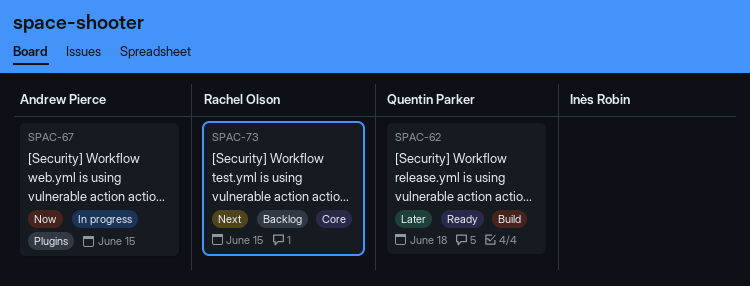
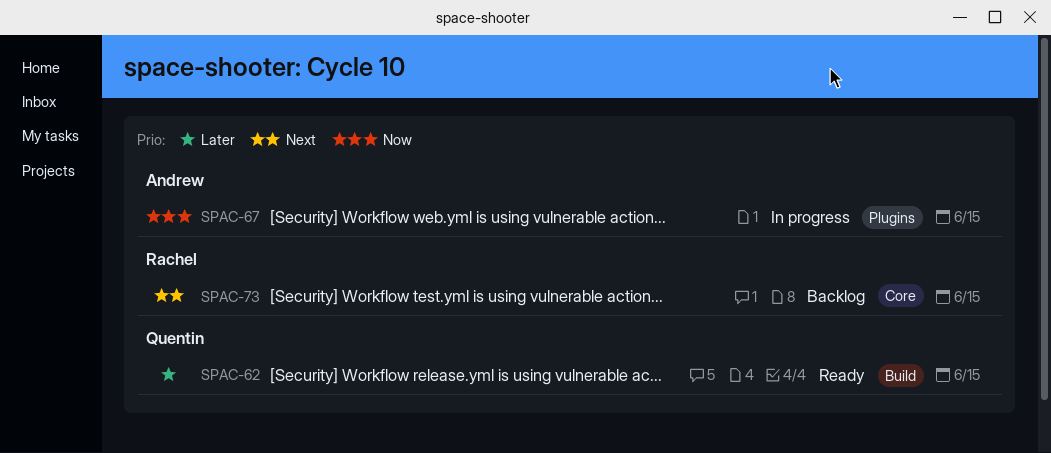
SPAC-62, due: Jun 18 -> Jun 15

